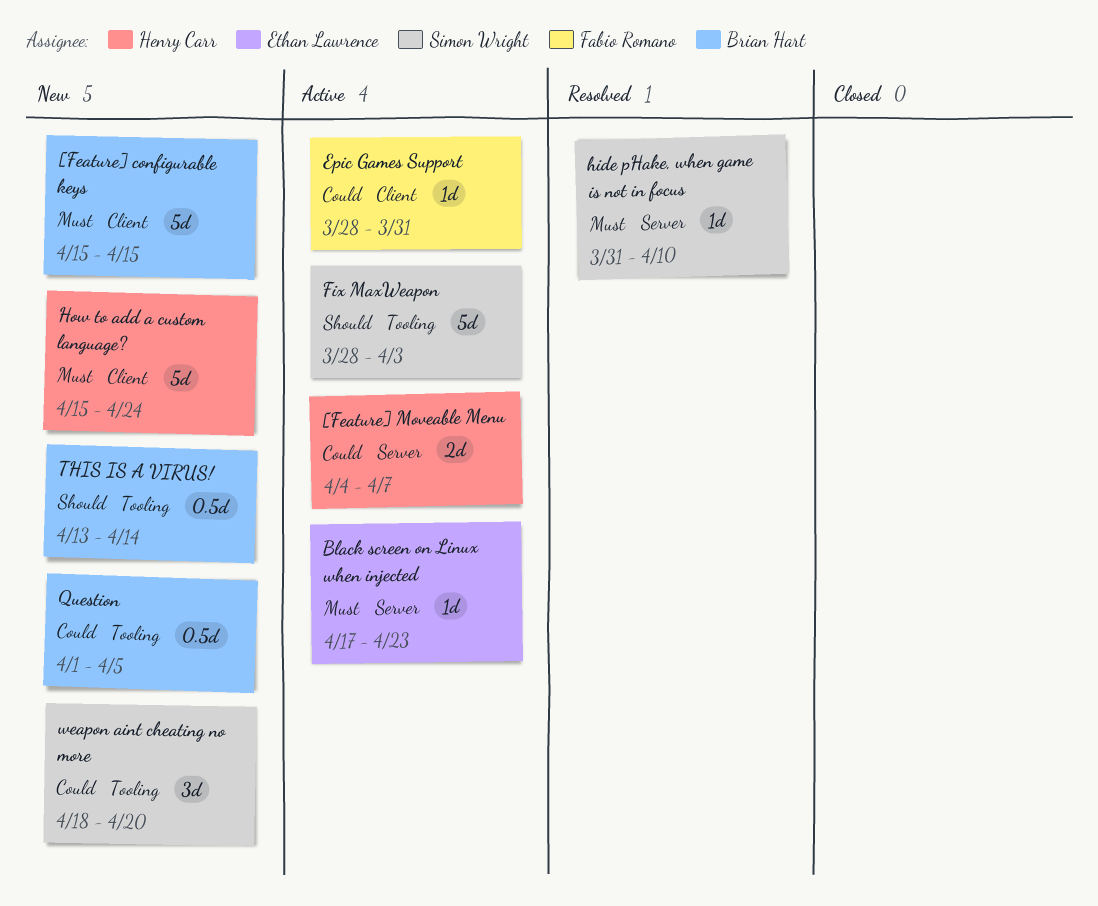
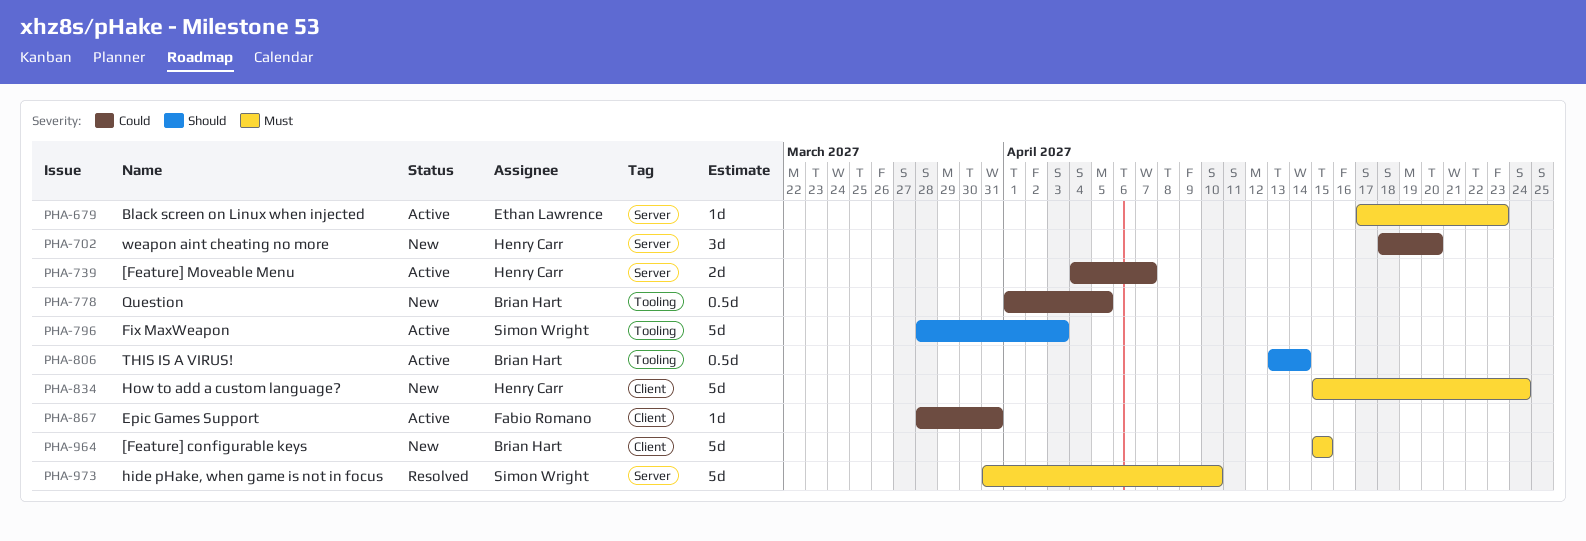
hide pHake, when game is not in focus, estimate: 1d -> 5d
THIS IS A VIRUS!, status: New -> Active
weapon aint cheating no more, owner: Simon Wright -> Henry Carr
weapon aint cheating no more, label: Tooling -> Server

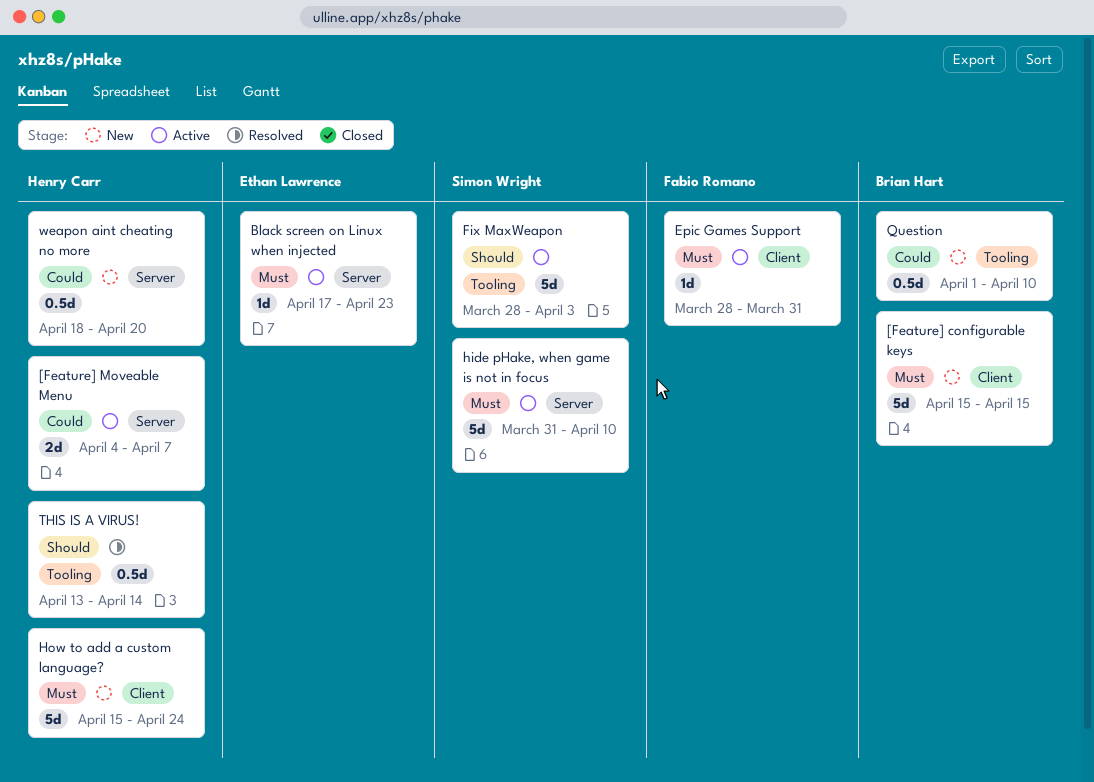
Epic Games Support, priority: Could -> Must
hide pHake, when game is not in focus, status: Resolved -> Active
Question, due: Apr 5 -> Apr 10
THIS IS A VIRUS!, status: Active -> Resolved
THIS IS A VIRUS!, owner: Brian Hart -> Henry Carr
weapon aint cheating no more, estimate: 3d -> 0.5d

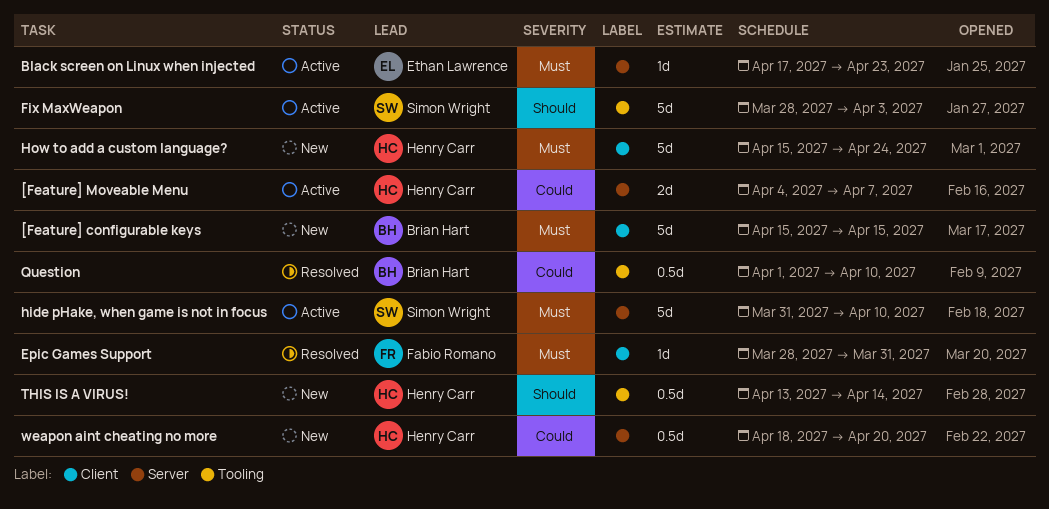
Epic Games Support, status: Active -> Resolved
Question, status: New -> Resolved
THIS IS A VIRUS!, status: Resolved -> New

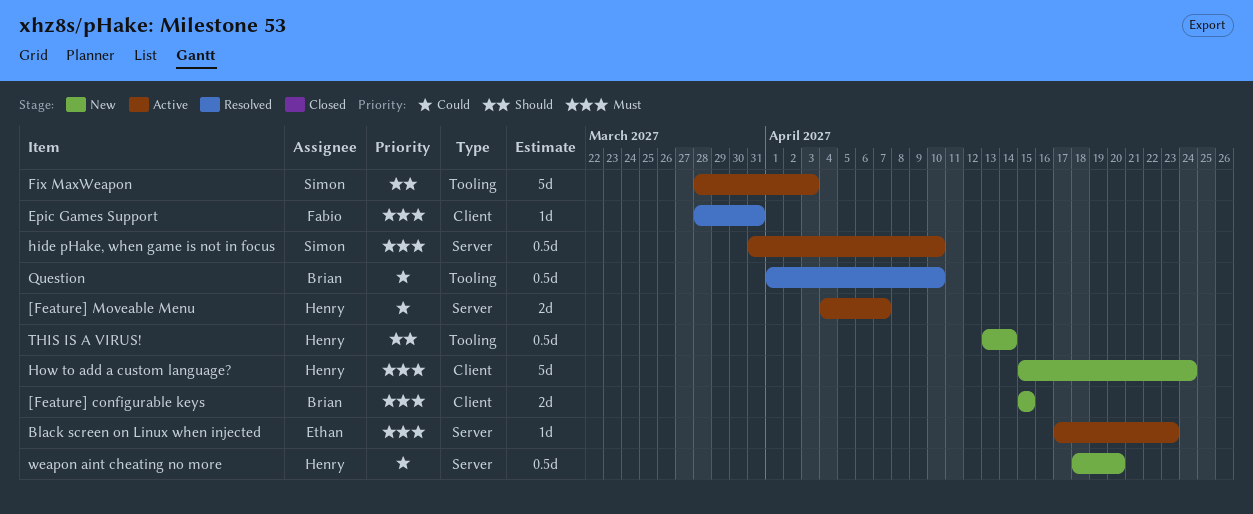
[Feature] configurable keys, estimate: 5d -> 2d
hide pHake, when game is not in focus, estimate: 5d -> 0.5d

